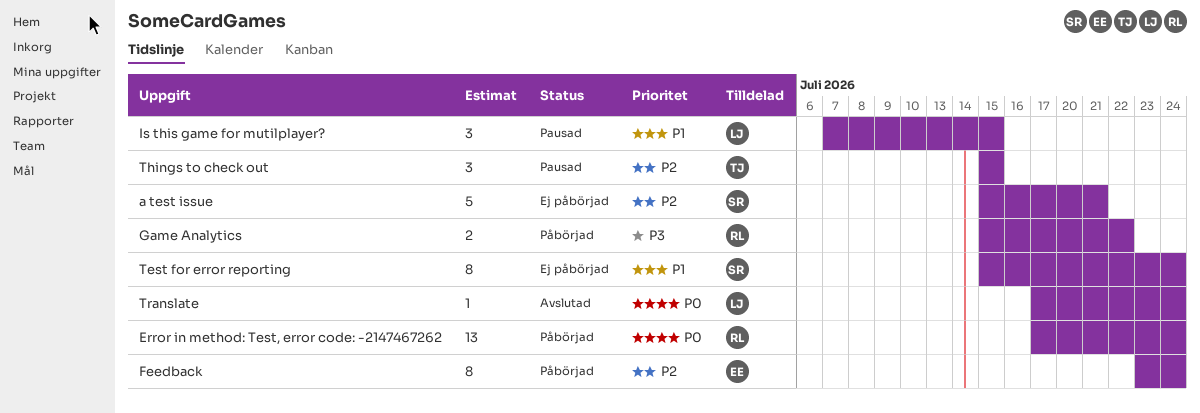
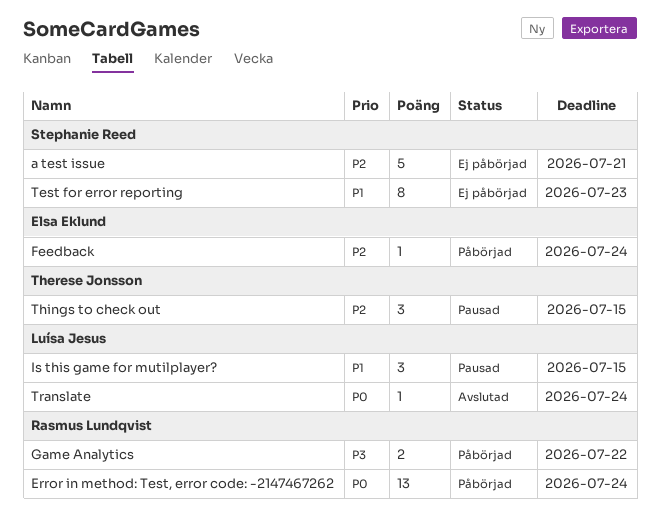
Feedback, estimate: 8 -> 1
Test for error reporting, due: Jul 24 -> Jul 23

